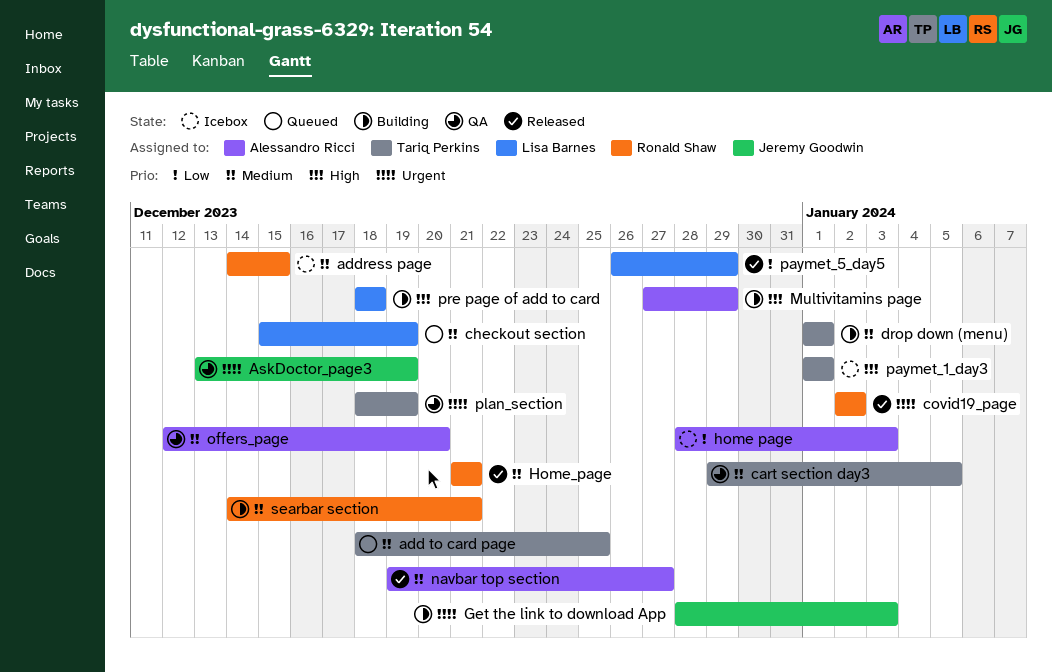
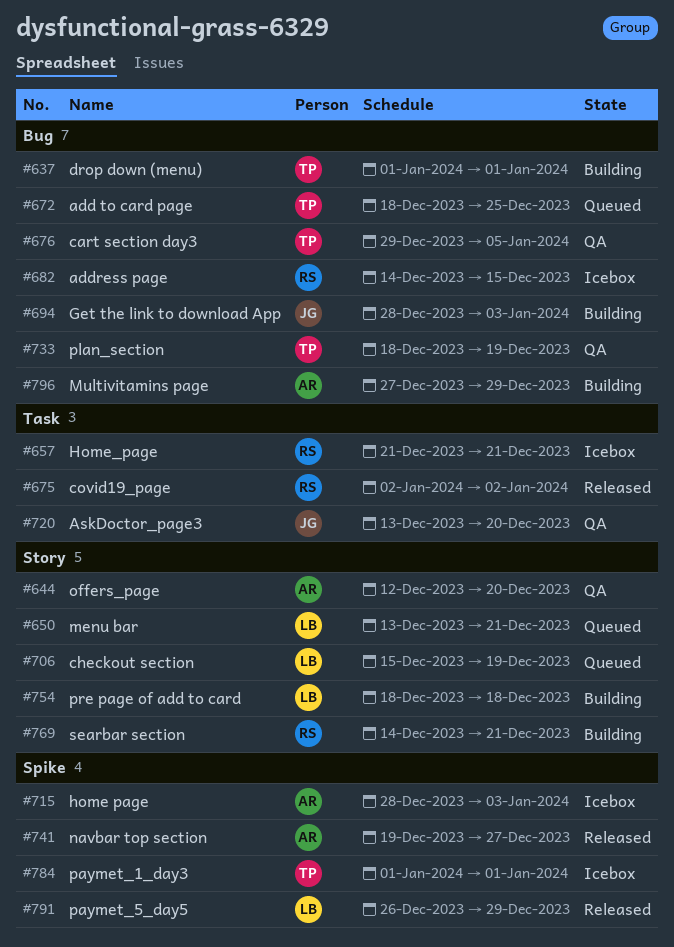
AskDoctor_page3, due: Dec 19 -> Dec 20
Home_page, status: Released -> Icebox
menu bar: none -> present

